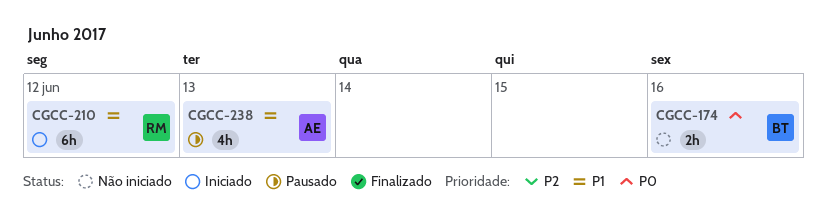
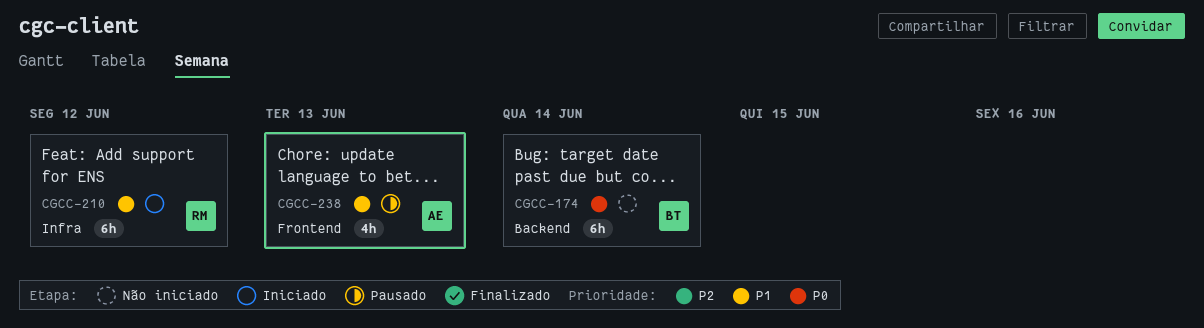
CGCC-174, estimate: 2h -> 6h
CGCC-174, due: Jun 16 -> Jun 14

